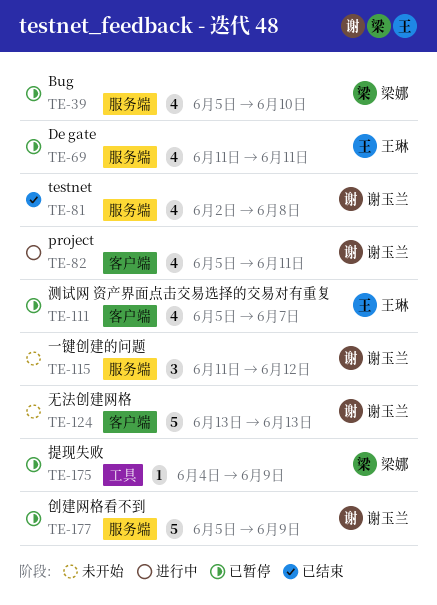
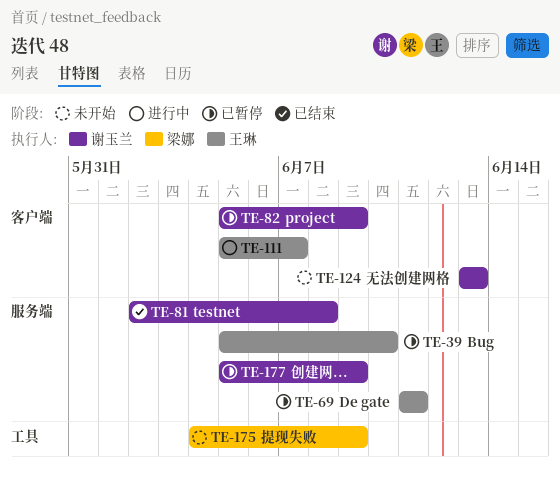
TE-39, owner: 梁娜 -> 王琳
TE-82, status: 进行中 -> 已暂停
TE-82, due: Jun 11 -> Jun 9
TE-111, status: 已暂停 -> 进行中
TE-115: present -> none
TE-175, status: 已暂停 -> 未开始

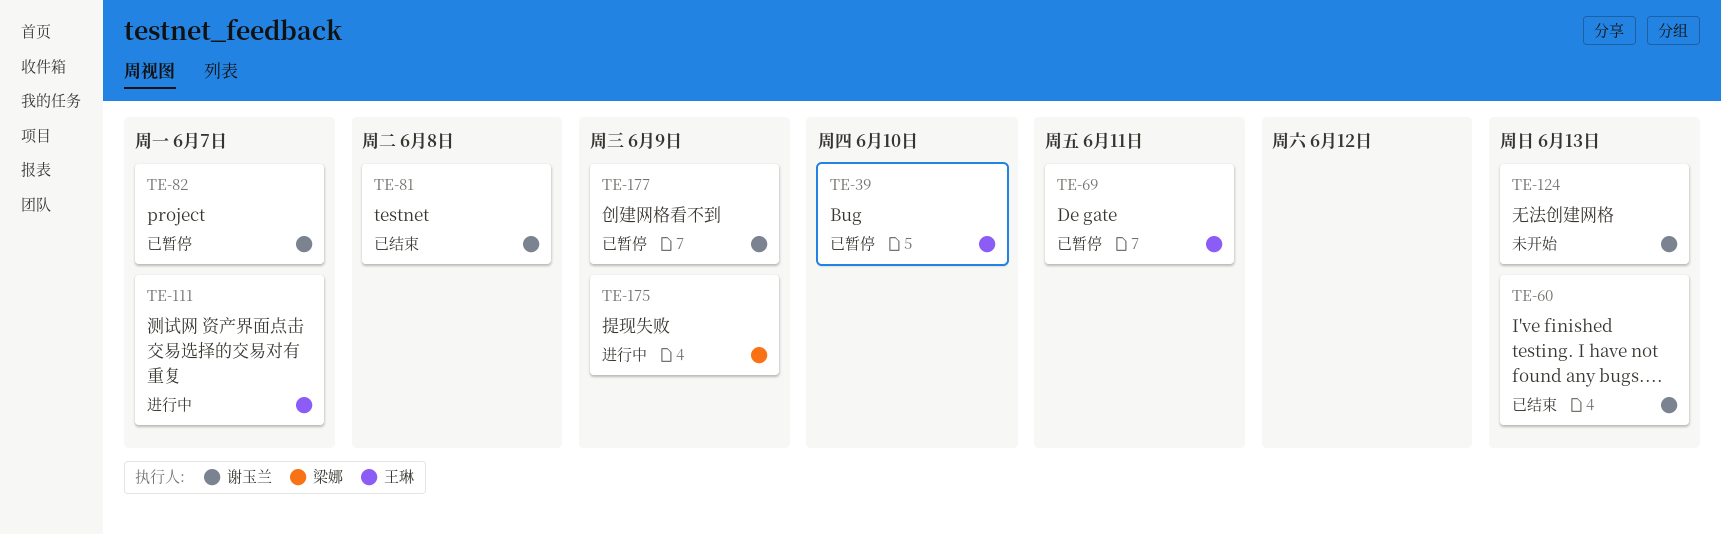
TE-60: none -> present
TE-82, due: Jun 9 -> Jun 7
TE-175, status: 未开始 -> 进行中

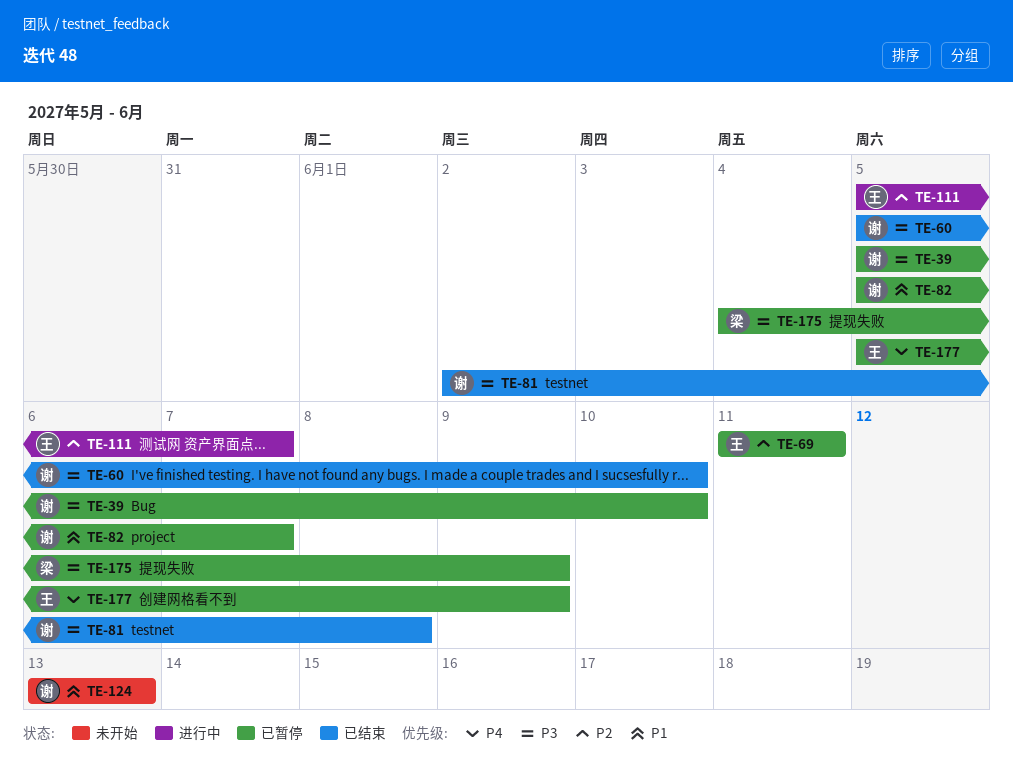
TE-39, owner: 王琳 -> 谢玉兰
TE-60, due: Jun 13 -> Jun 10
TE-175, status: 进行中 -> 已暂停
TE-177, owner: 谢玉兰 -> 王琳

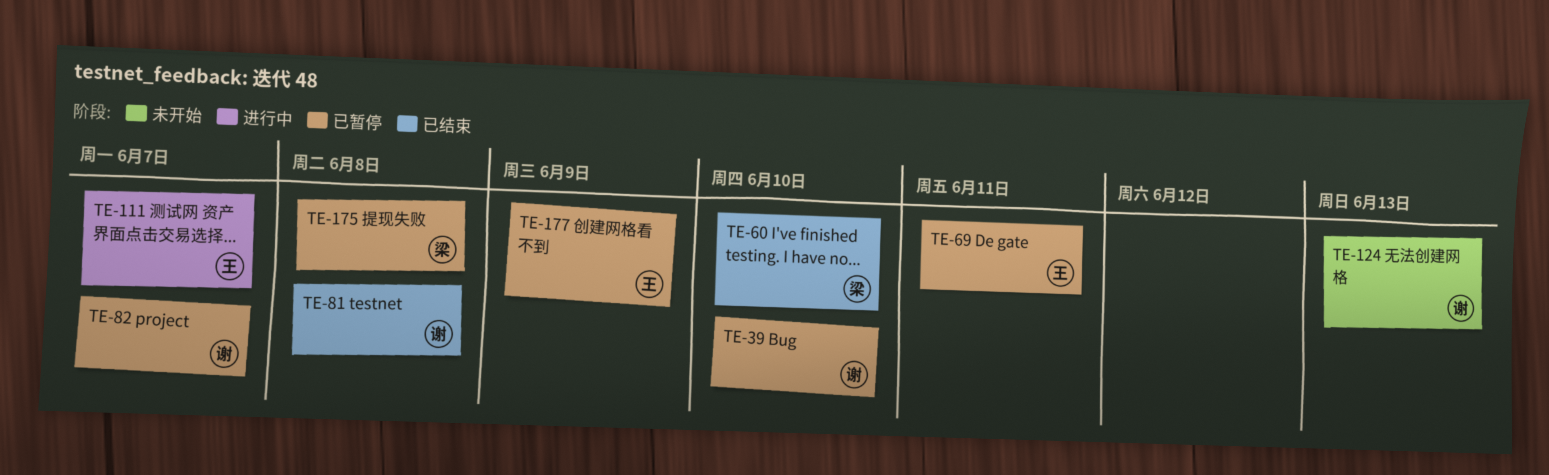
TE-60, owner: 谢 -> 梁
TE-175, due: Jun 9 -> Jun 8

